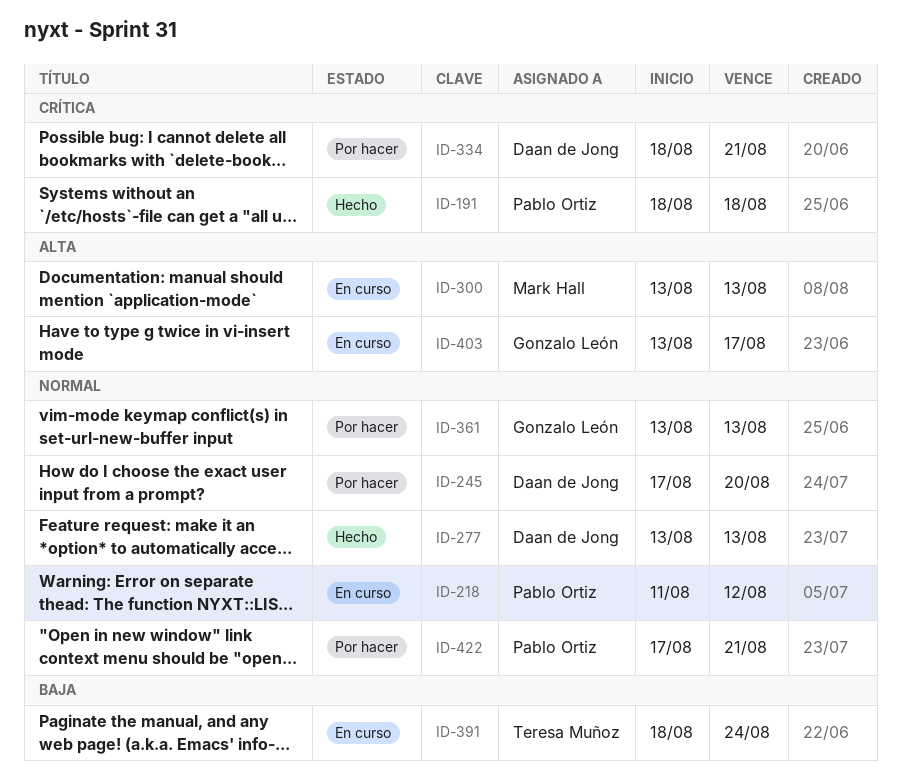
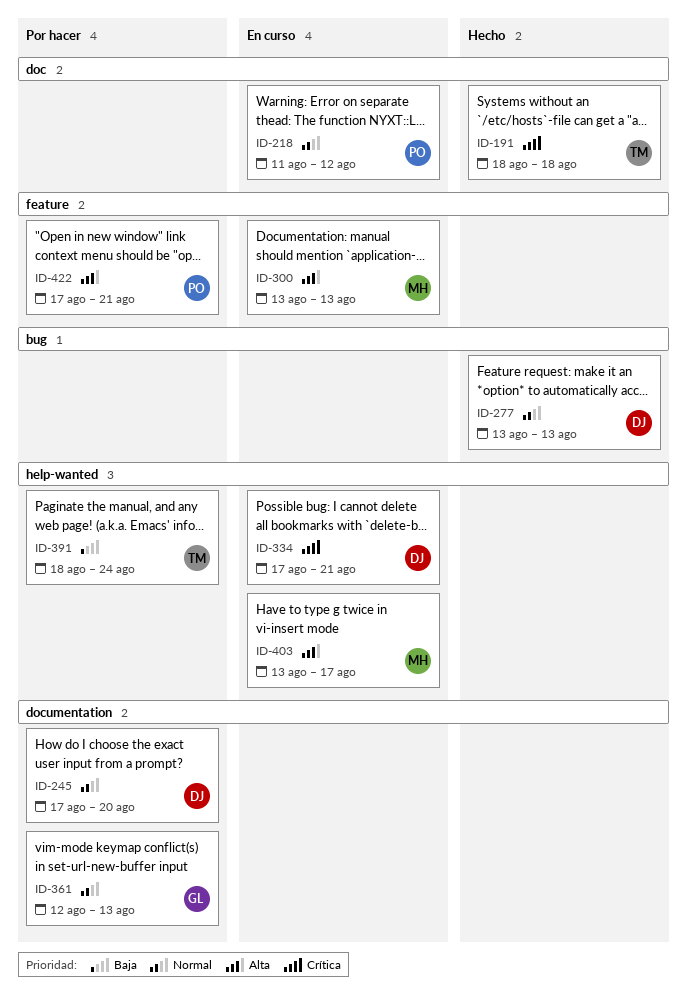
ID-191, owner: Pablo Ortiz -> Teresa Muñoz
ID-334, status: Por hacer -> En curso
ID-334, start: Aug 18 -> Aug 17
ID-361, start: Aug 13 -> Aug 12
ID-391, status: En curso -> Por hacer
ID-403, owner: Gonzalo León -> Mark Hall
ID-422, priority: Normal -> Alta

